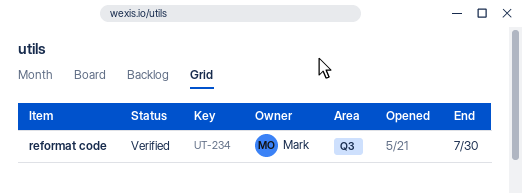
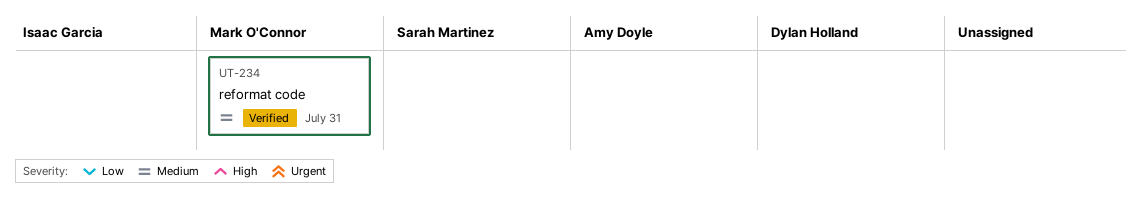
UT-234, due: Jul 30 -> Jul 31

